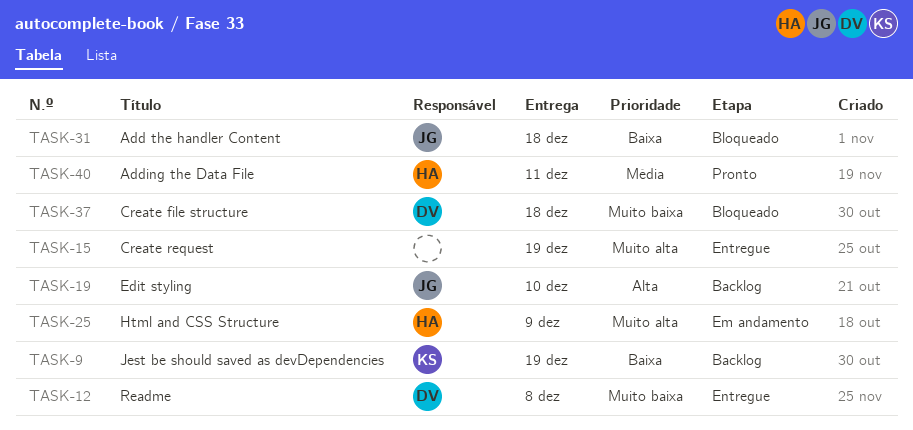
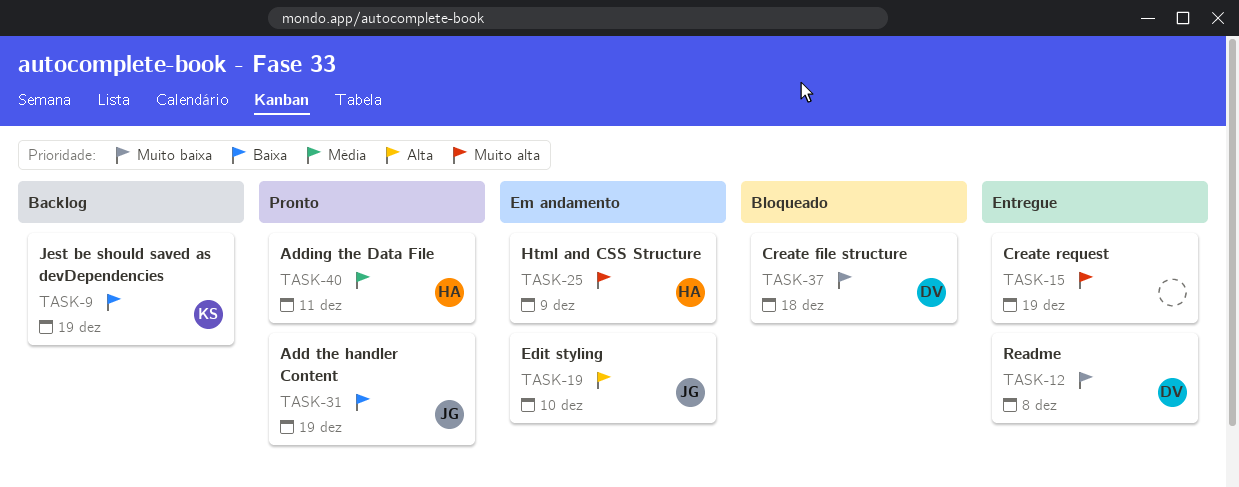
TASK-19, status: Backlog -> Em andamento
TASK-31, status: Bloqueado -> Pronto
TASK-31, due: Dec 18 -> Dec 19

